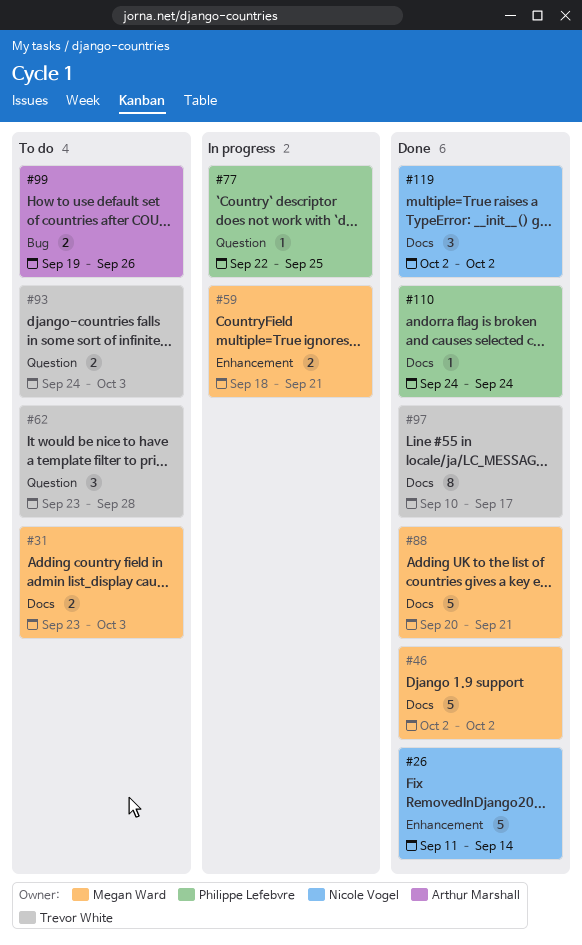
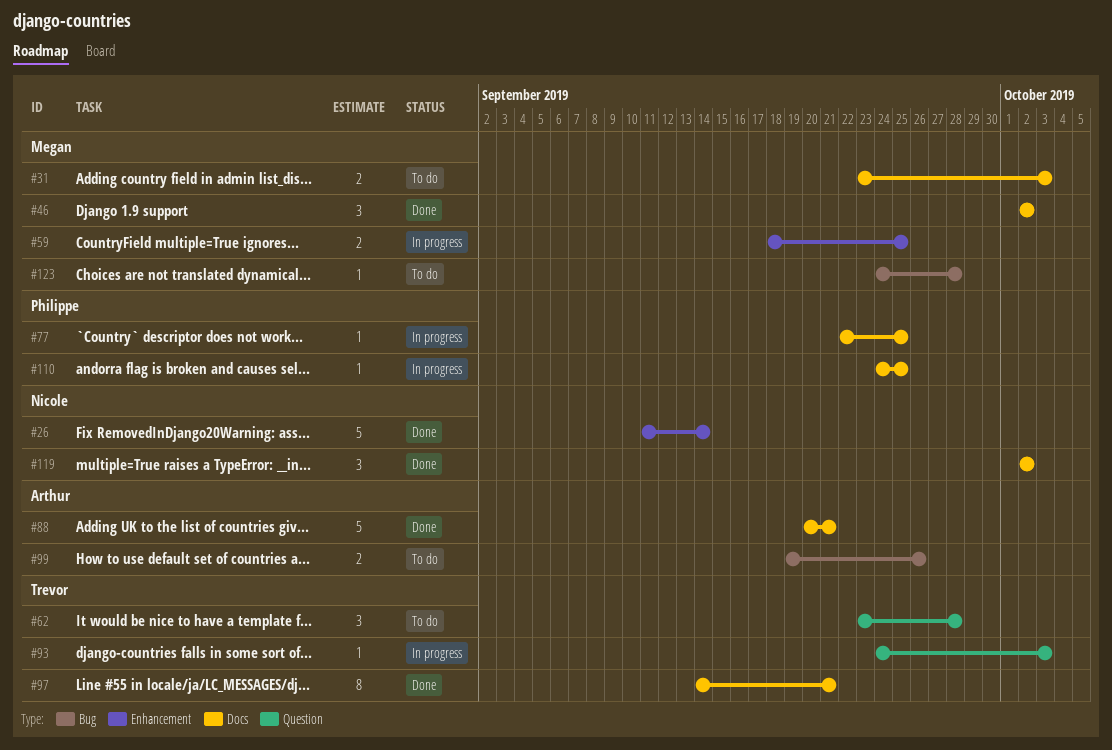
#46, estimate: 5 -> 3
#59, due: Sep 21 -> Sep 25
#77, label: Question -> Docs
#88, owner: Megan Ward -> Arthur Marshall
#93, status: To do -> In progress
#93, estimate: 2 -> 1
#97, start: Sep 10 -> Sep 14
#97, due: Sep 17 -> Sep 21
#110, status: Done -> In progress
#110, due: Sep 24 -> Sep 25
#123: none -> present

